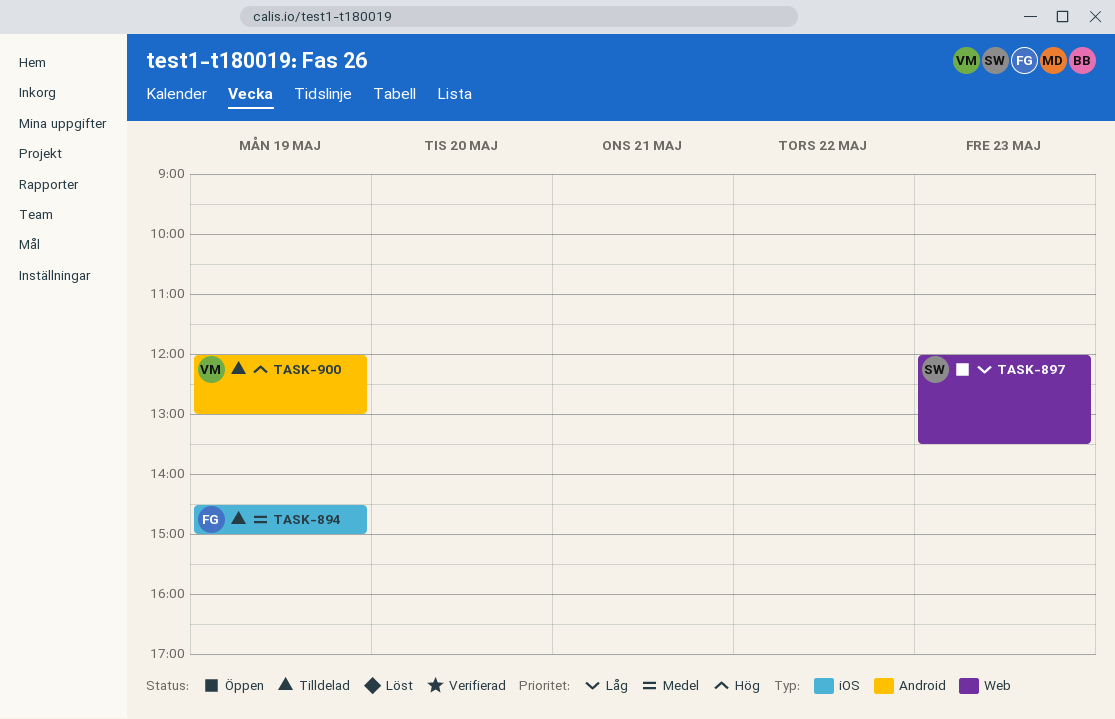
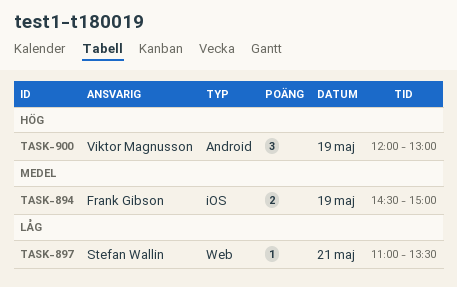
TASK-897, day: May 23 -> May 21
TASK-897, begins: 12:00 -> 11:00

